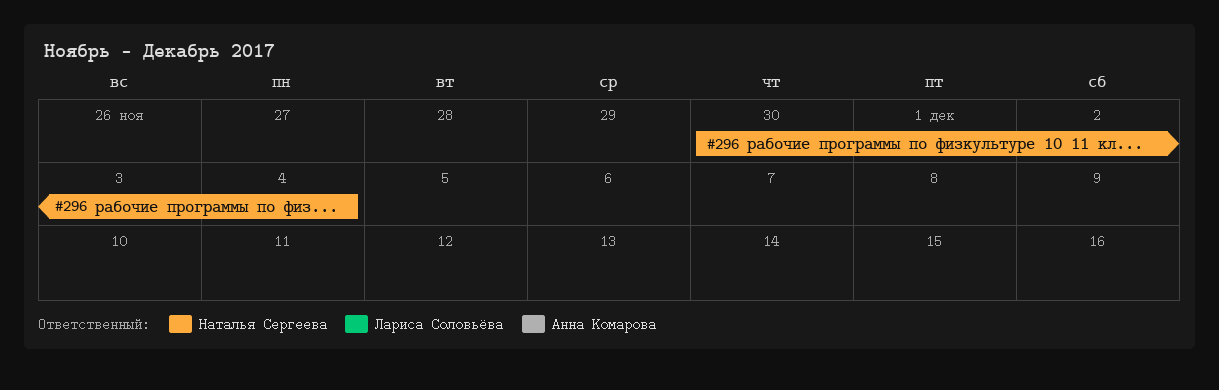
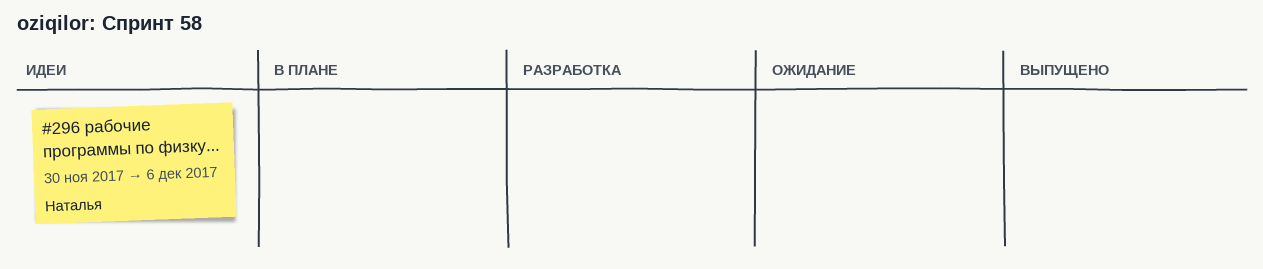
#296, due: Dec 4 -> Dec 6

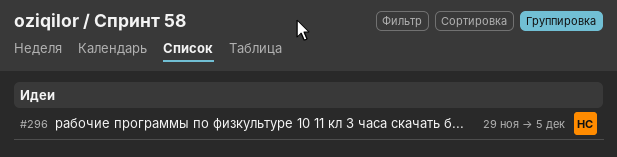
#296, start: Nov 30 -> Nov 29
#296, due: Dec 6 -> Dec 5

